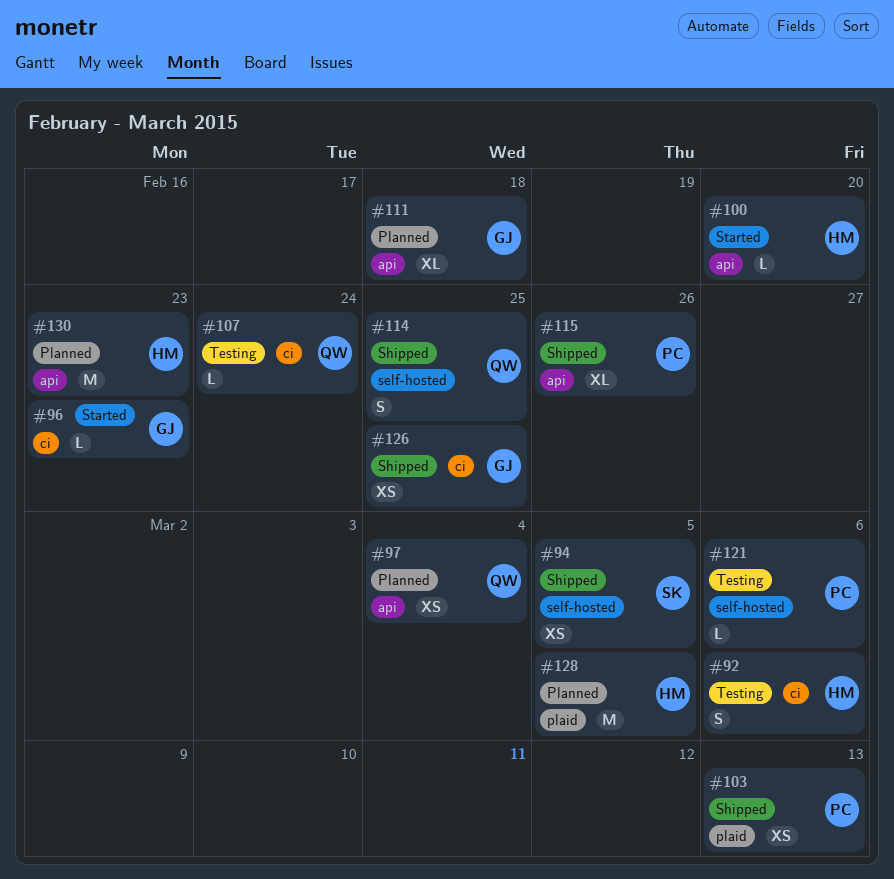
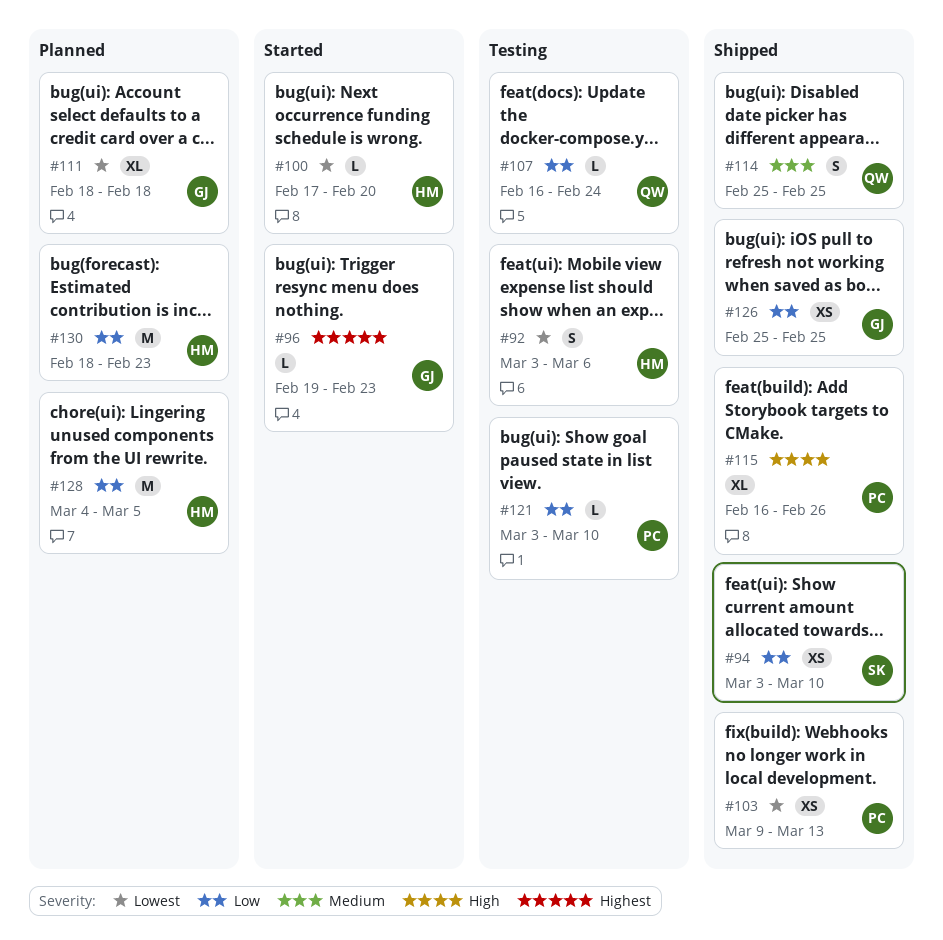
#94, due: Mar 5 -> Mar 10
#97: present -> none
#121, due: Mar 6 -> Mar 10

